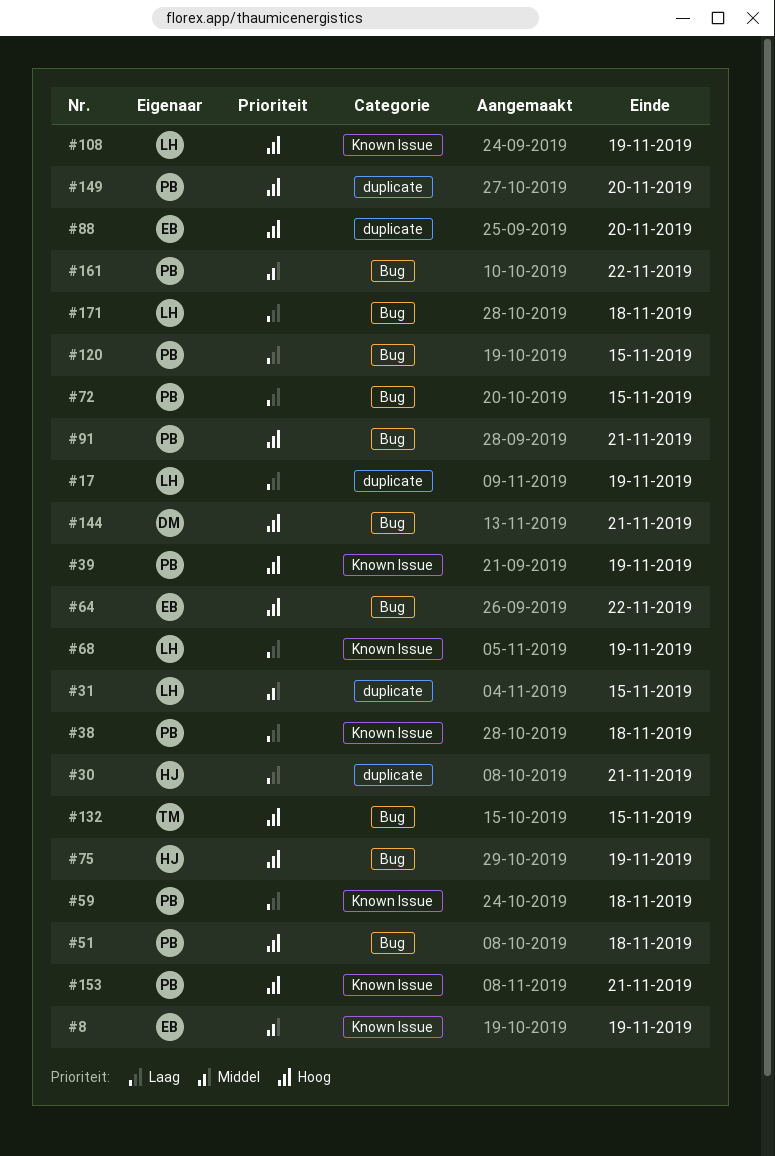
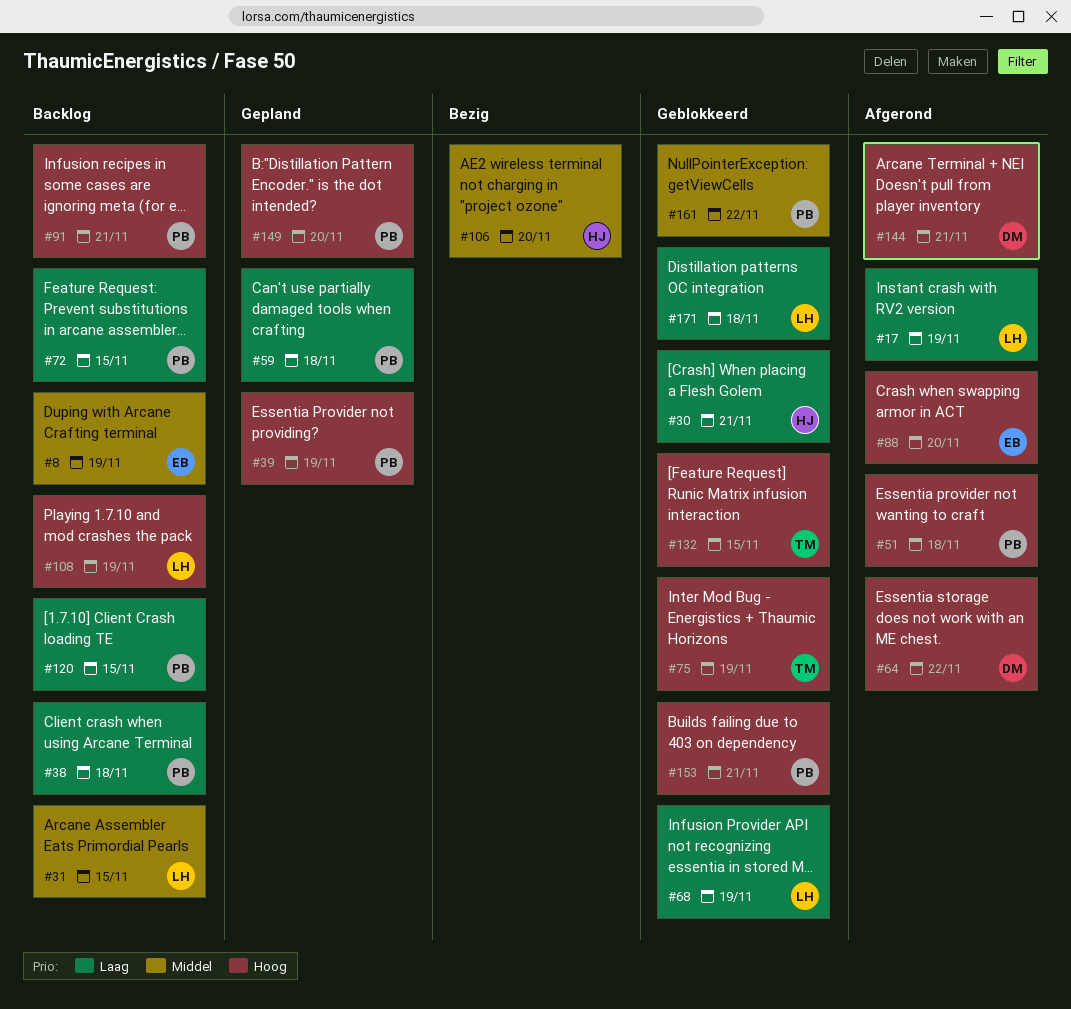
#64, owner: EB -> DM
#75, owner: HJ -> TM
#106: none -> present

